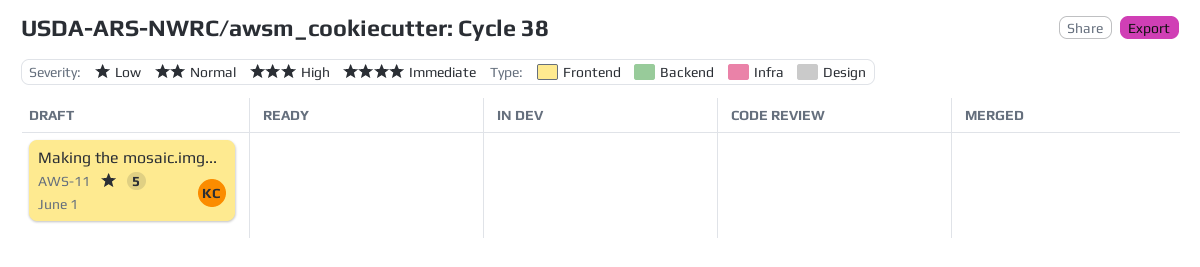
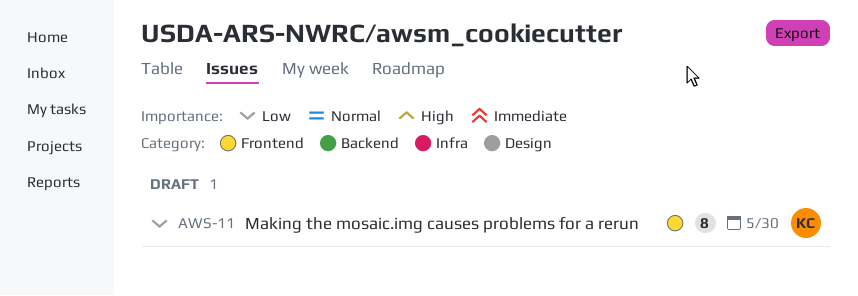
AWS-11, estimate: 5 -> 8
AWS-11, due: Jun 1 -> May 30

